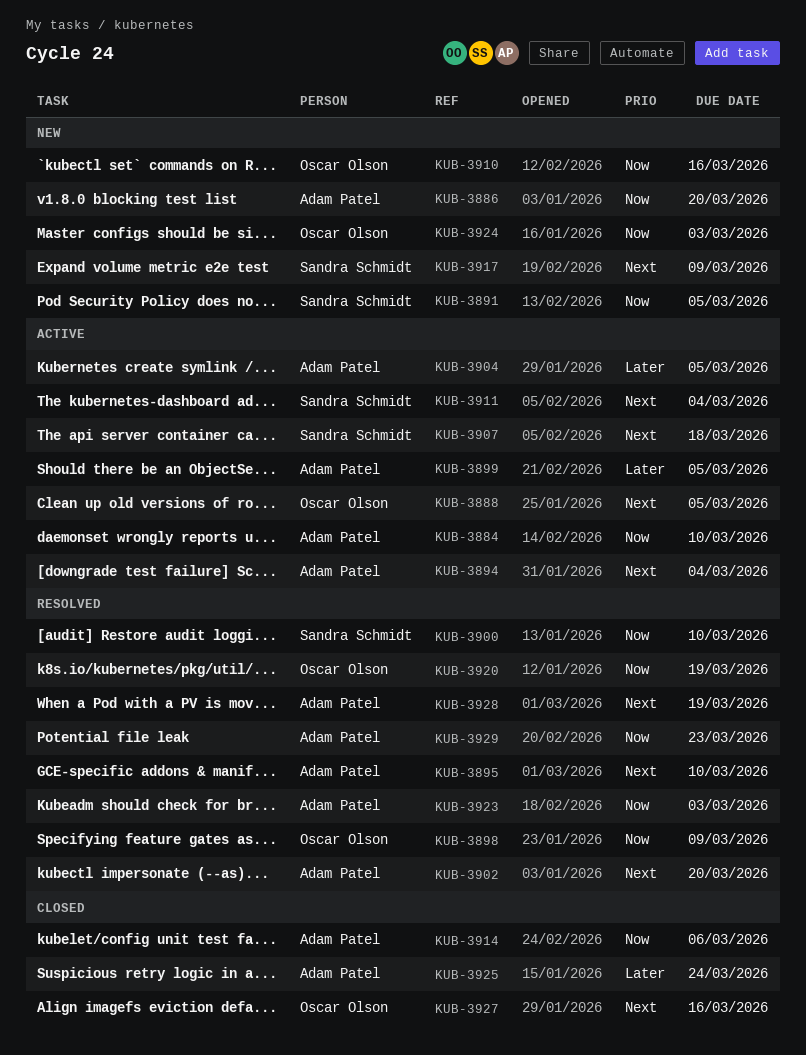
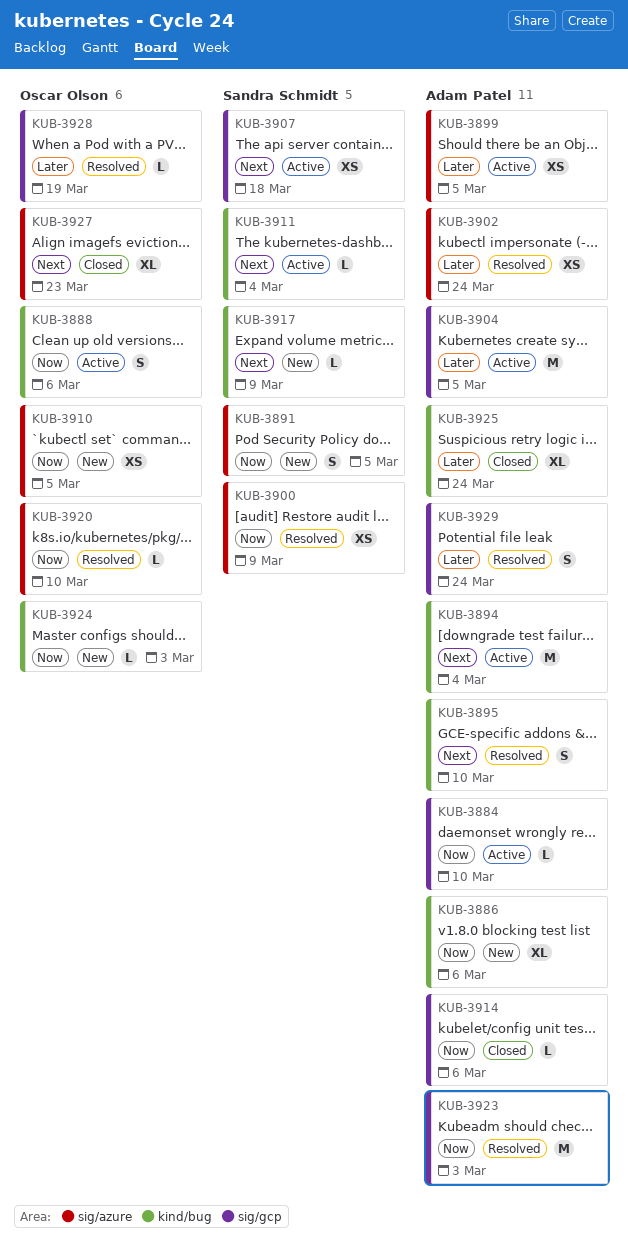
KUB-3886, due: Mar 20 -> Mar 6
KUB-3888, priority: Next -> Now
KUB-3888, due: Mar 5 -> Mar 6
KUB-3898: present -> none
KUB-3900, due: Mar 10 -> Mar 9
KUB-3902, priority: Next -> Later
KUB-3902, due: Mar 20 -> Mar 24
KUB-3910, due: Mar 16 -> Mar 5
KUB-3920, due: Mar 19 -> Mar 10
KUB-3927, due: Mar 16 -> Mar 23
KUB-3928, owner: Adam Patel -> Oscar Olson
KUB-3928, priority: Next -> Later
KUB-3929, priority: Now -> Later
KUB-3929, due: Mar 23 -> Mar 24

